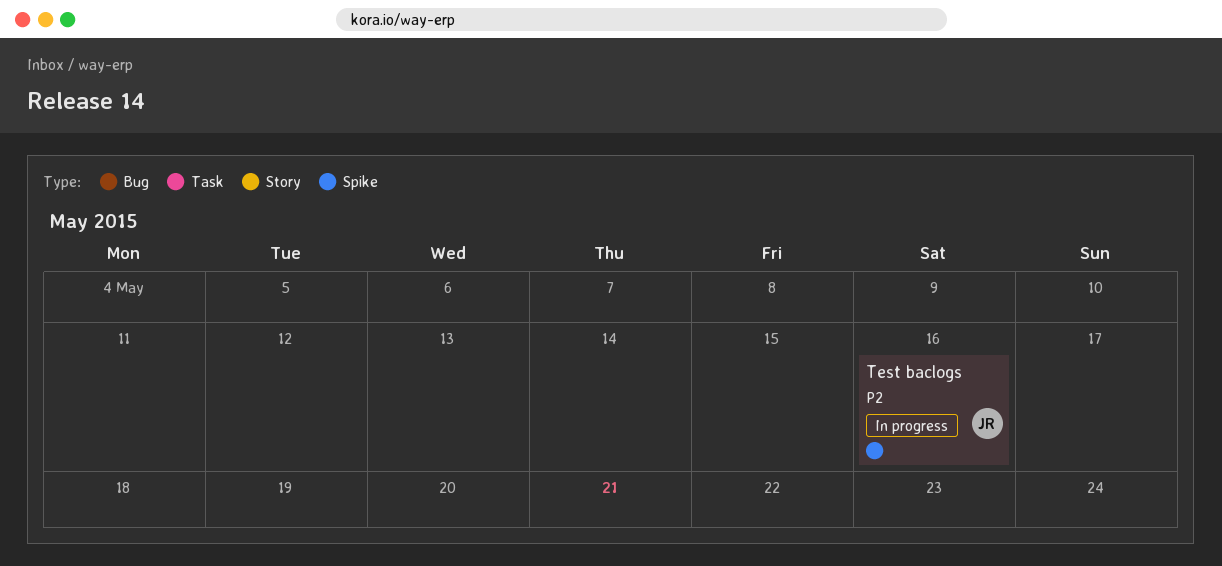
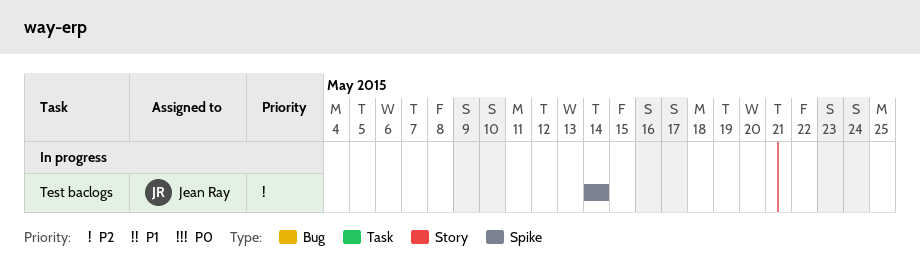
Test baclogs, due: May 16 -> May 14

